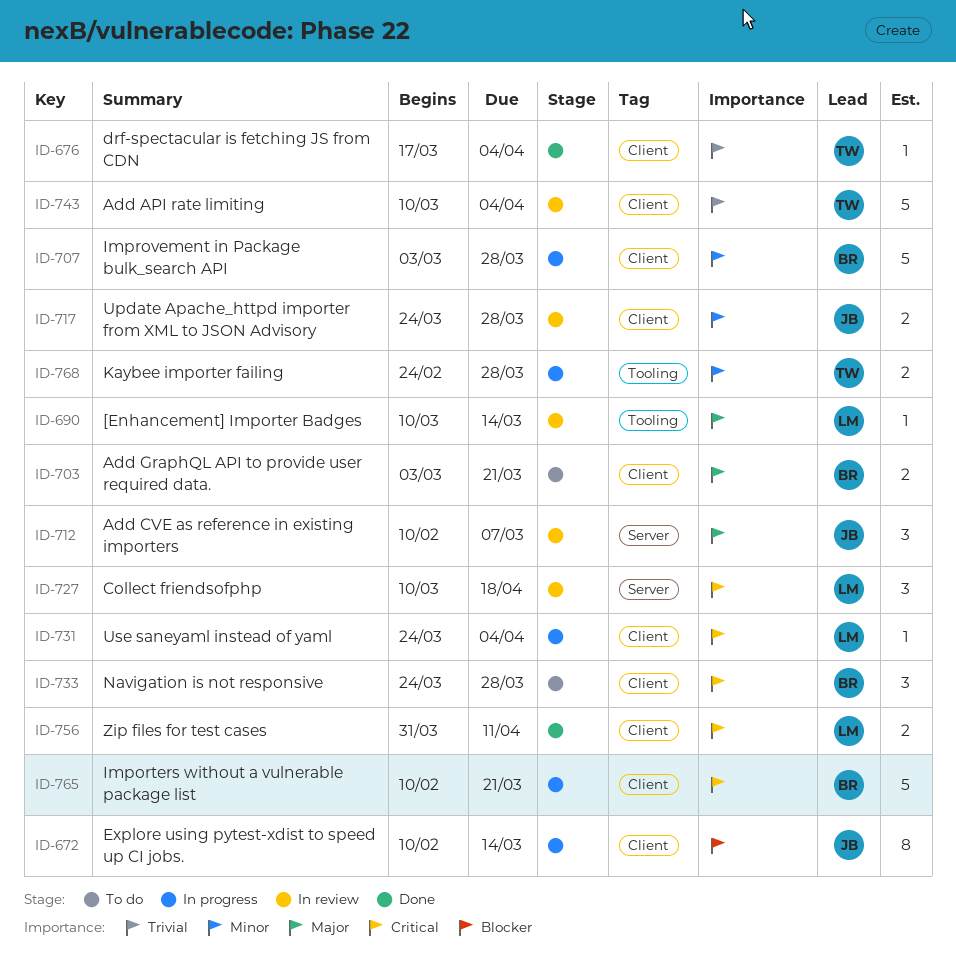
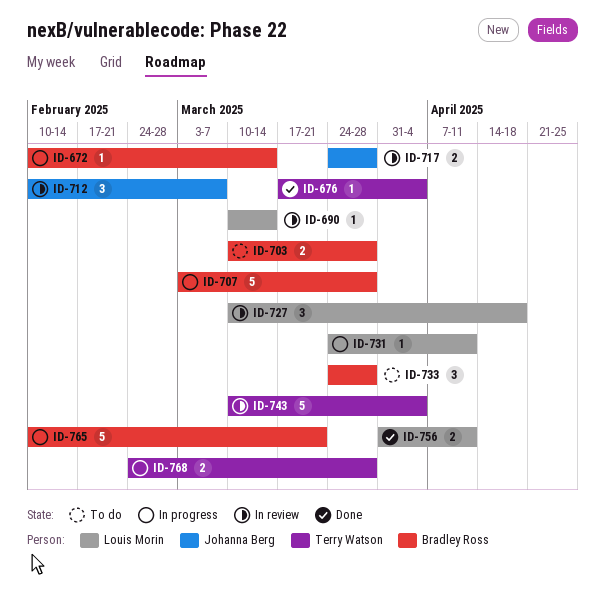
ID-672, owner: Johanna Berg -> Bradley Ross
ID-672, estimate: 8 -> 1
ID-703, start: Mar 3 -> Mar 10
ID-703, due: Mar 21 -> Mar 28
ID-731, due: Apr 4 -> Apr 11

